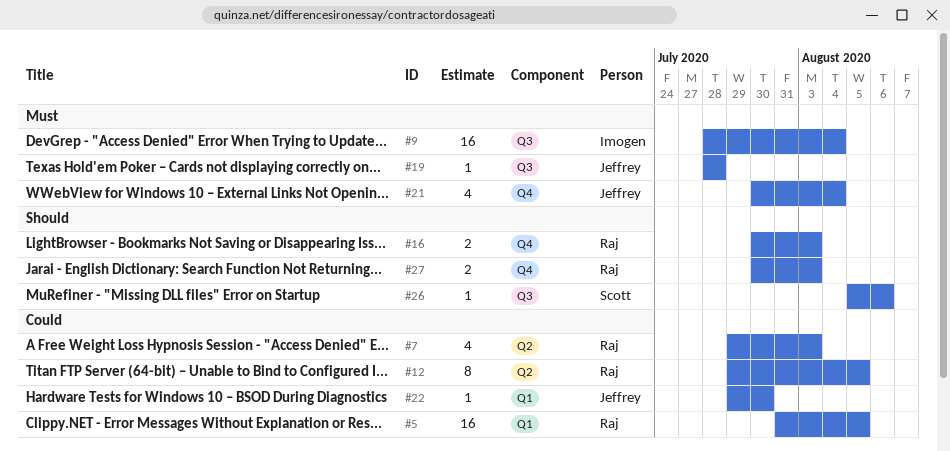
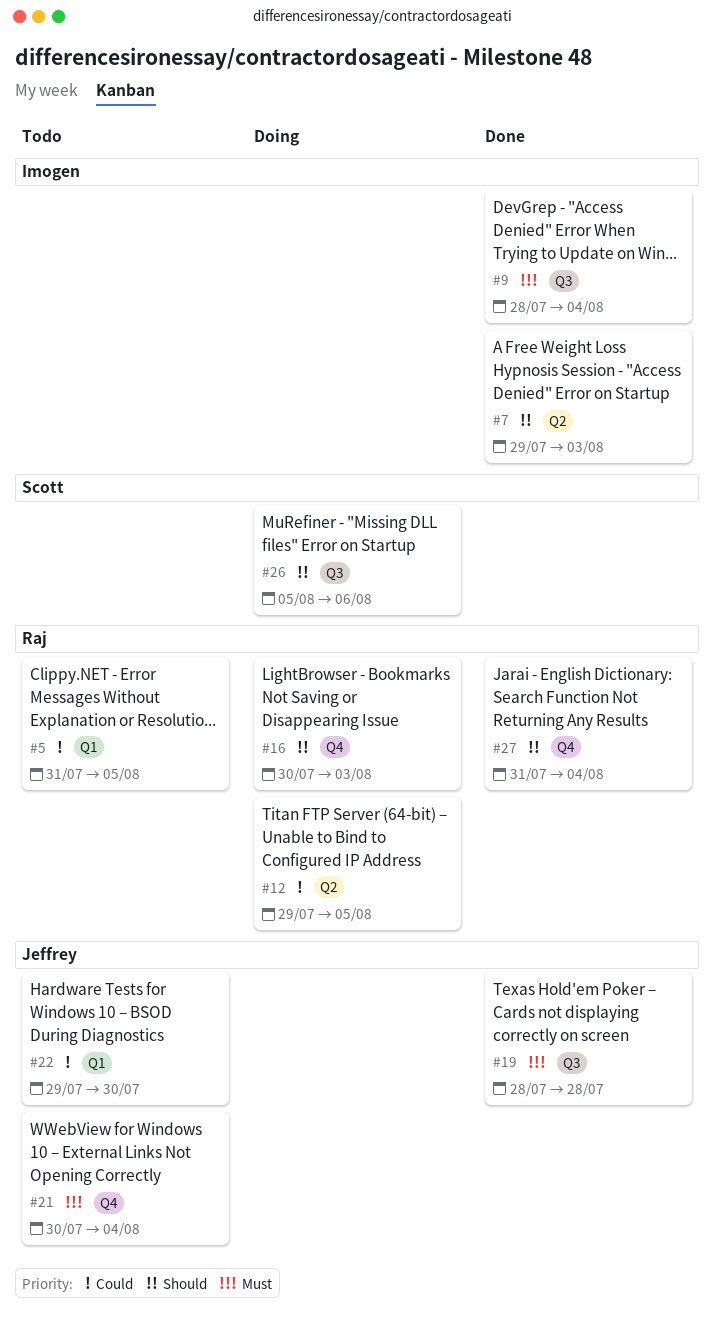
#7, owner: Raj -> Imogen
#7, priority: Could -> Should
#27, start: Jul 30 -> Jul 31
#27, due: Aug 3 -> Aug 4

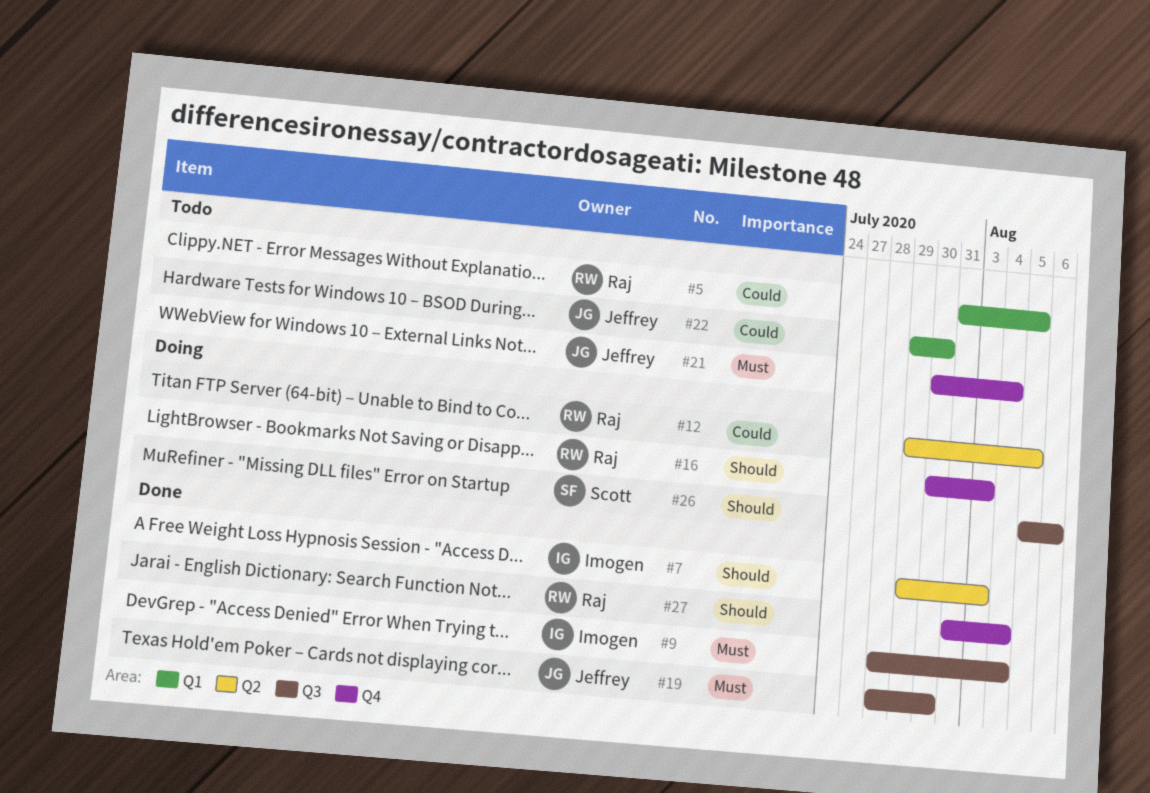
#19, due: Jul 28 -> Jul 30

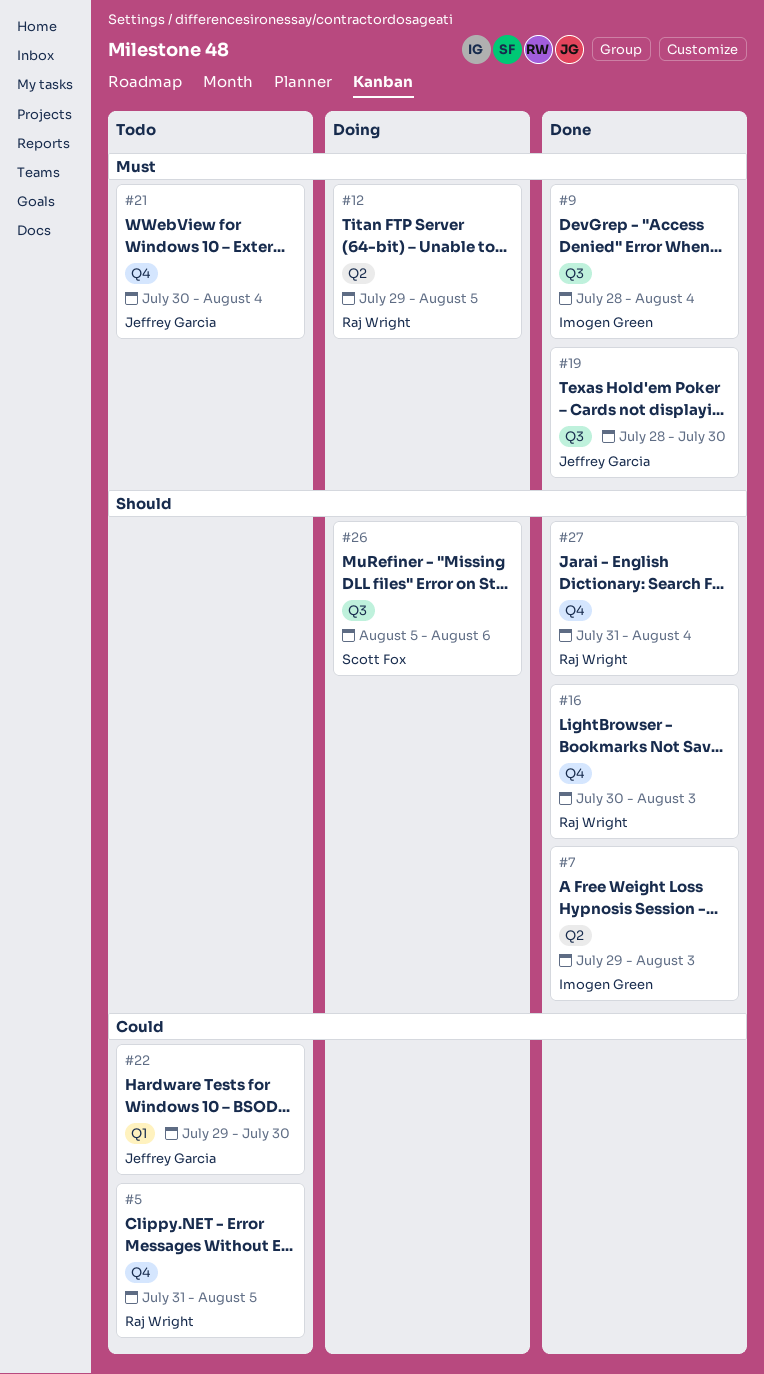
#5, label: Q1 -> Q4
#12, priority: Could -> Must
#16, status: Doing -> Done

